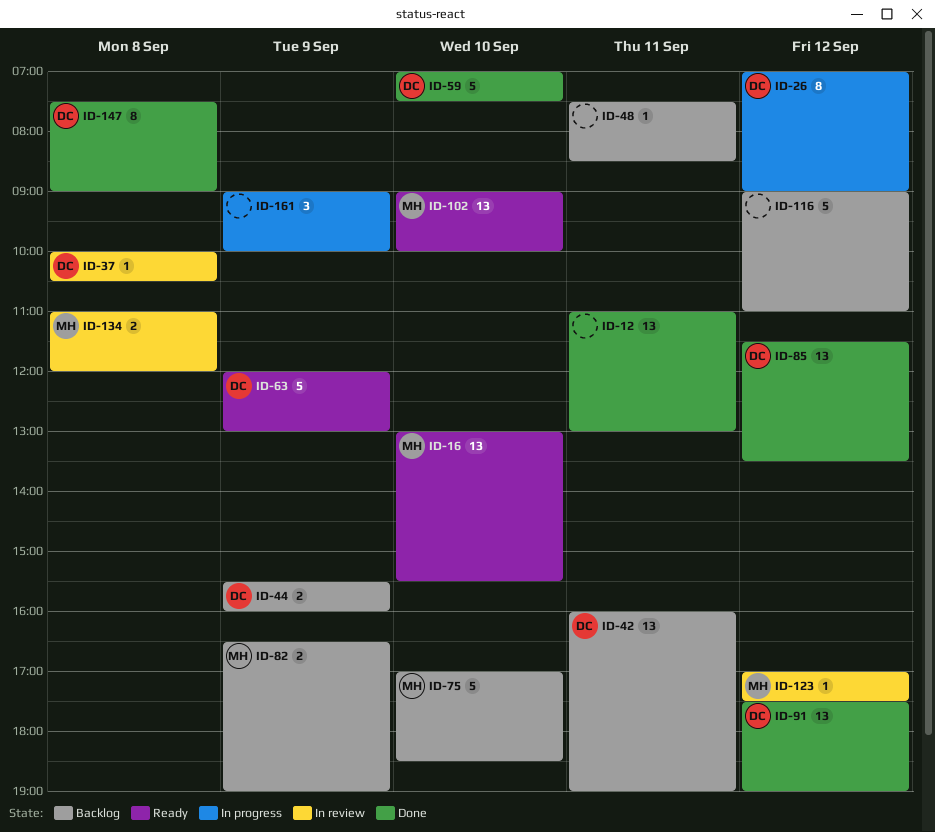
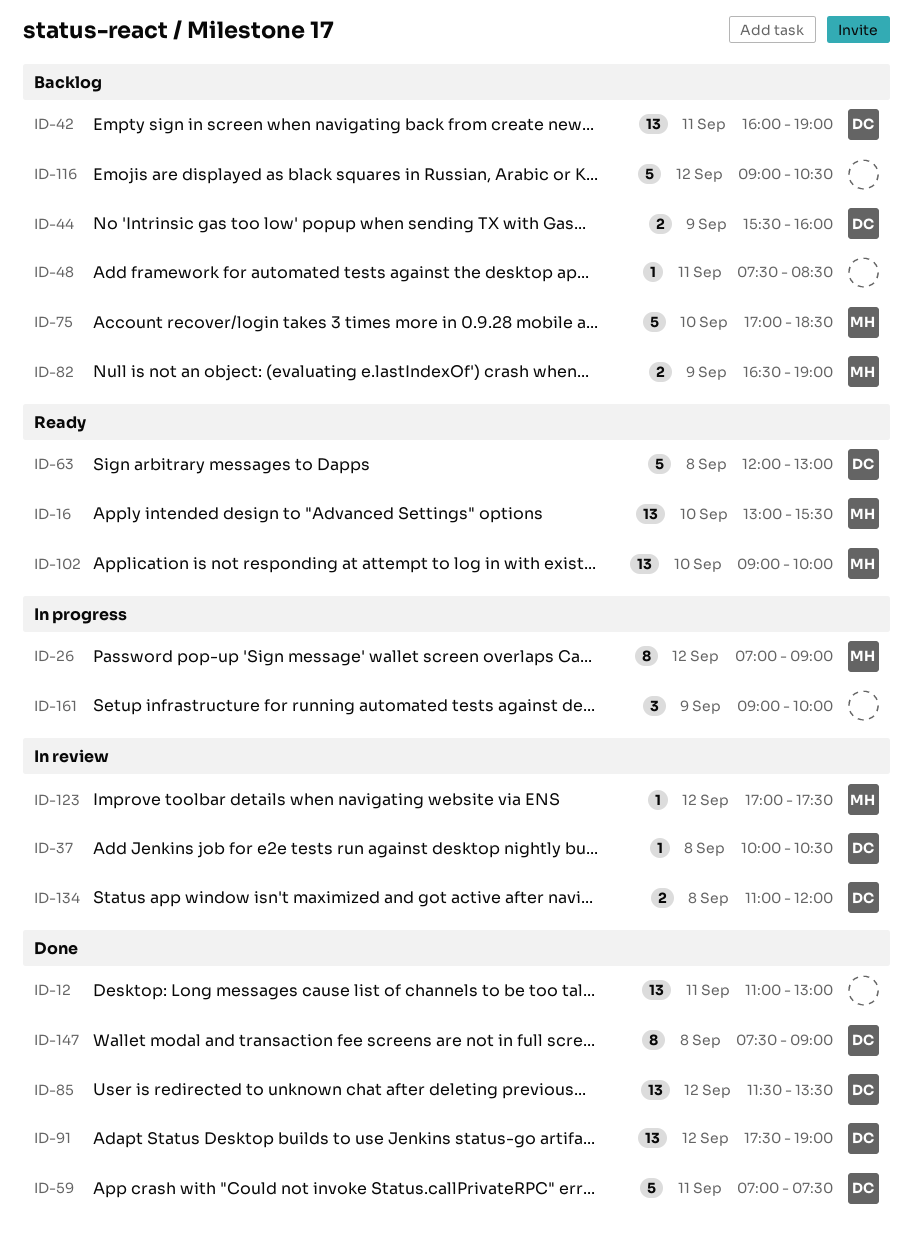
ID-26, owner: DC -> MH
ID-59, day: Sep 10 -> Sep 11
ID-63, day: Sep 9 -> Sep 8
ID-116, ends: 11:00 -> 10:30
ID-134, owner: MH -> DC

